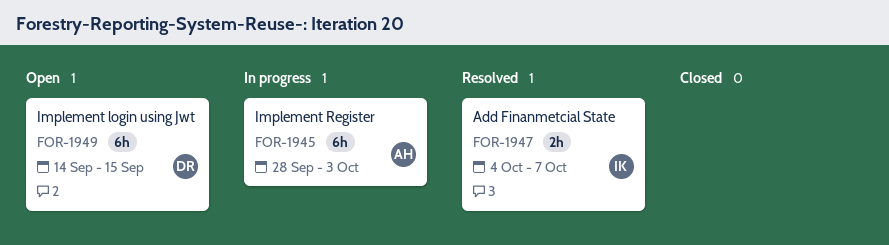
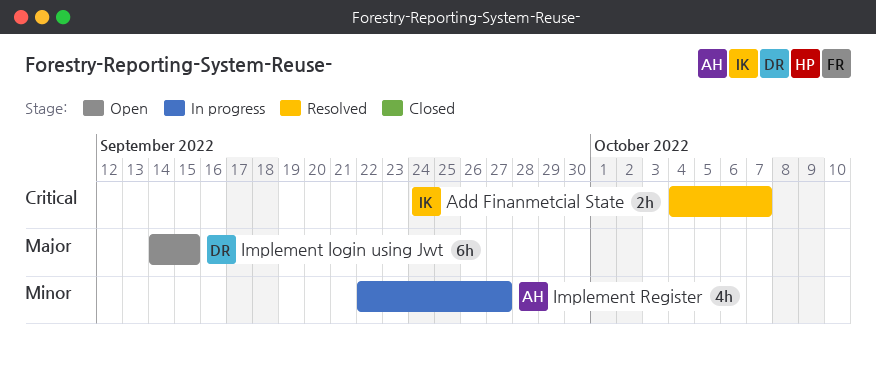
Implement Register, estimate: 6h -> 4h
Implement Register, start: Sep 28 -> Sep 22
Implement Register, due: Oct 3 -> Sep 27

